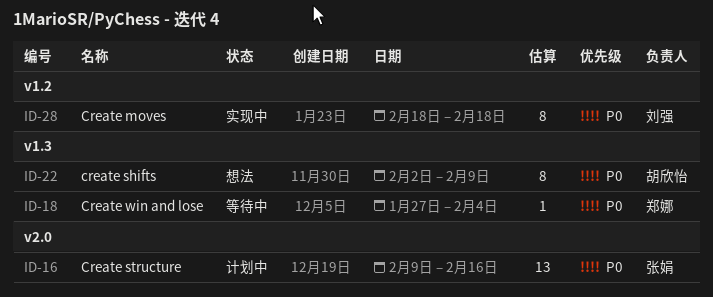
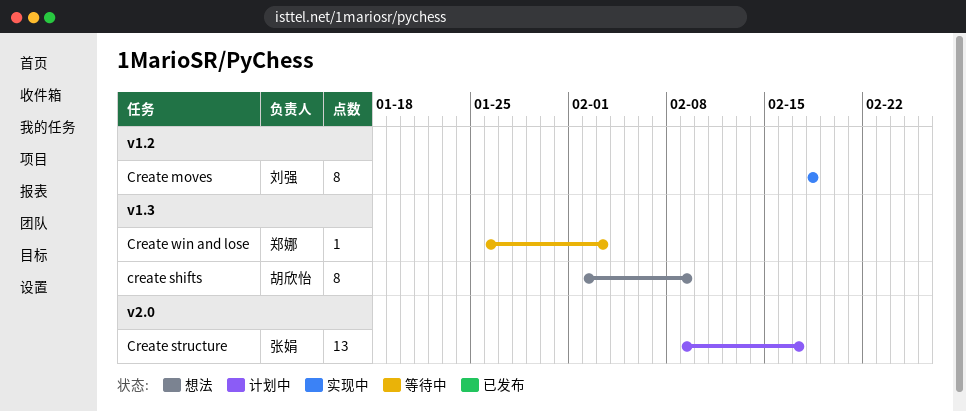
Create structure, due: Feb 16 -> Feb 17
Create win and lose, start: Jan 27 -> Jan 26
Create win and lose, due: Feb 4 -> Feb 3

